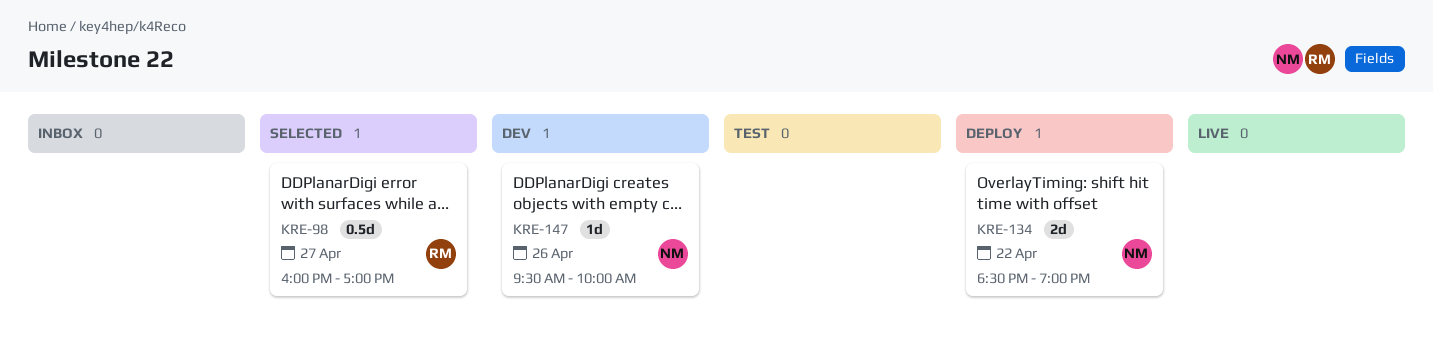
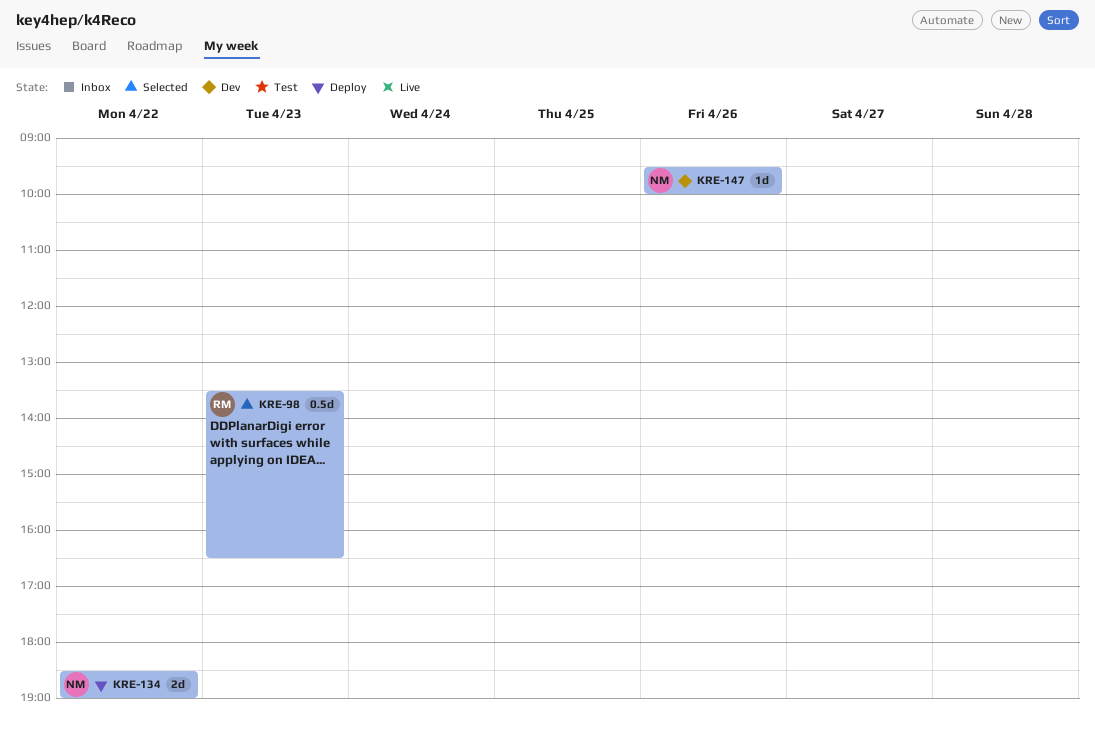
KRE-98, day: Apr 27 -> Apr 23
KRE-98, begins: 16:00 -> 13:30
KRE-98, ends: 17:00 -> 16:30

